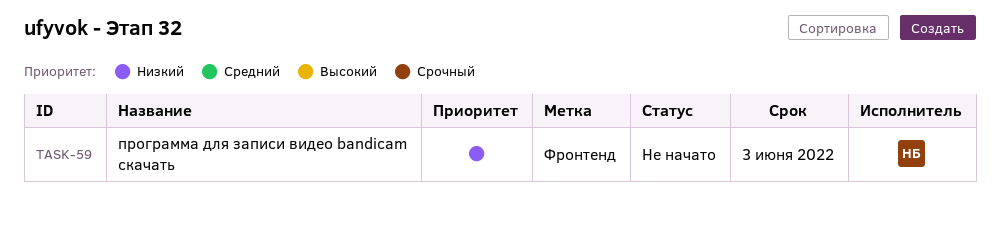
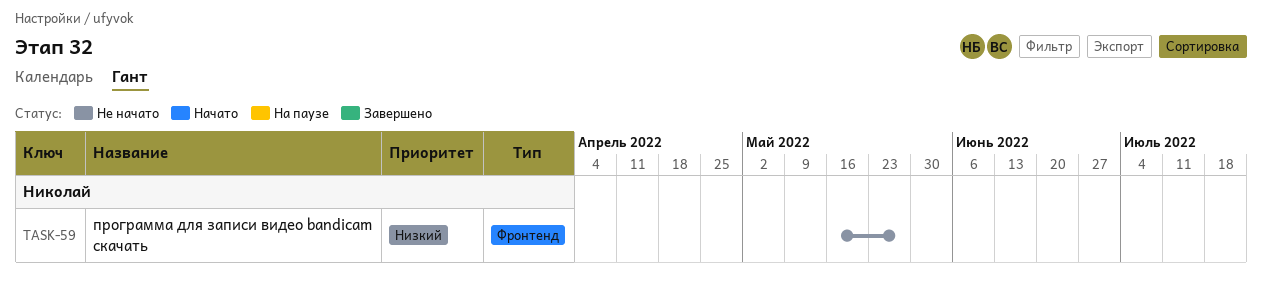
TASK-59, due: Jun 3 -> May 27

